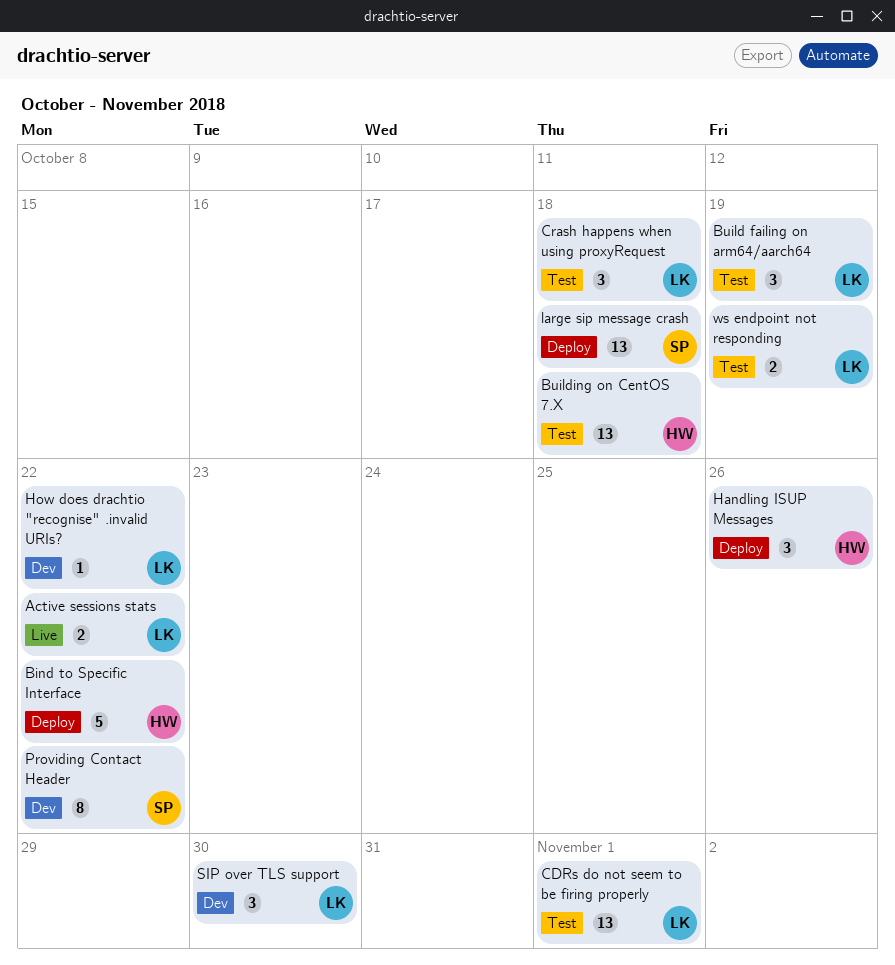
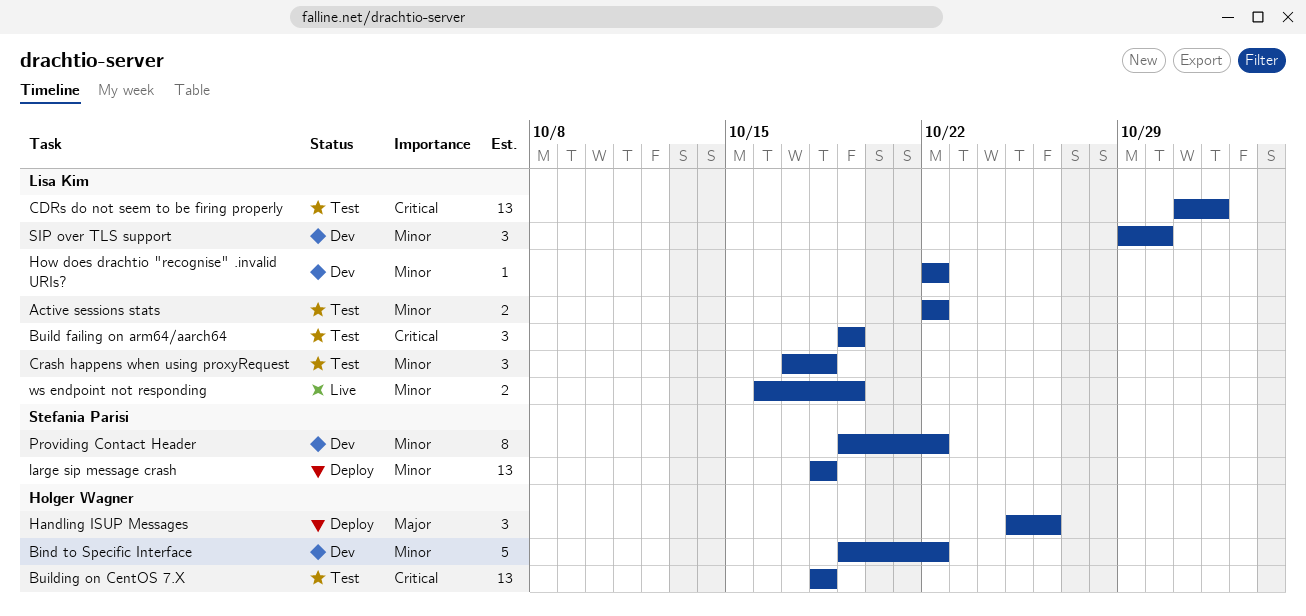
Active sessions stats, status: Live -> Test
Bind to Specific Interface, status: Deploy -> Dev
ws endpoint not responding, status: Test -> Live

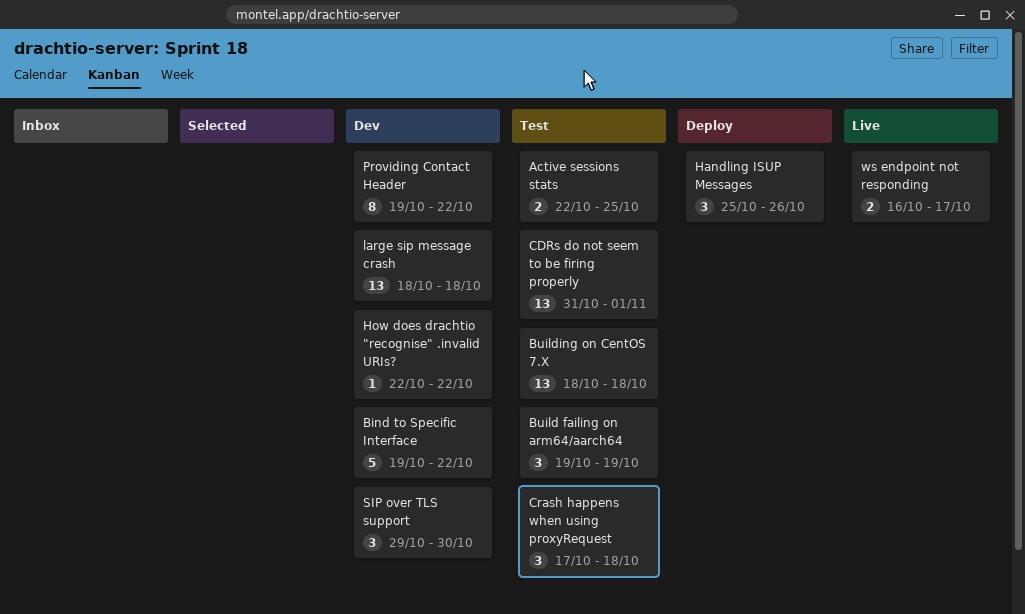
Active sessions stats, due: Oct 22 -> Oct 25
large sip message crash, status: Deploy -> Dev
ws endpoint not responding, due: Oct 19 -> Oct 17

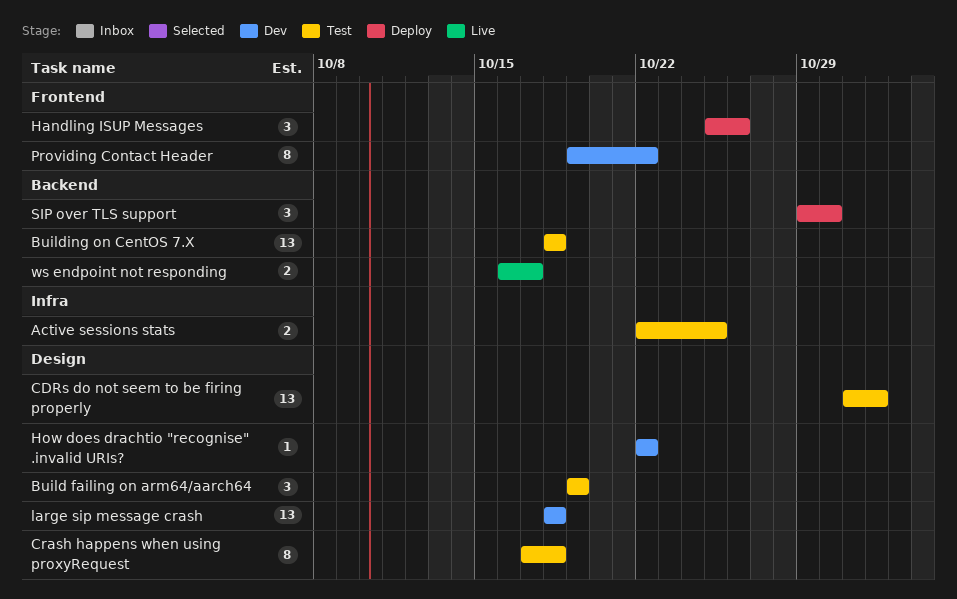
Bind to Specific Interface: present -> none
Crash happens when using proxyRequest, estimate: 3 -> 8
SIP over TLS support, status: Dev -> Deploy

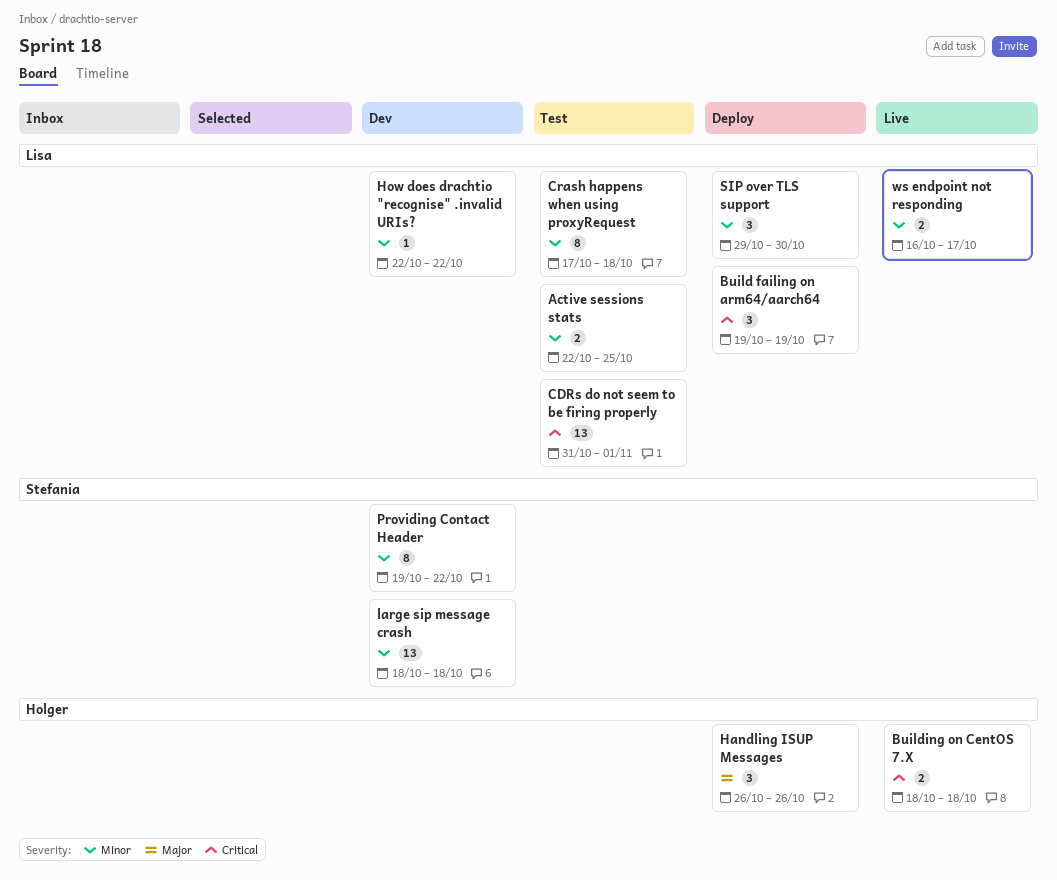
Build failing on arm64/aarch64, status: Test -> Deploy
Building on CentOS 7.X, status: Test -> Live
Building on CentOS 7.X, estimate: 13 -> 2
Handling ISUP Messages, start: Oct 25 -> Oct 26

